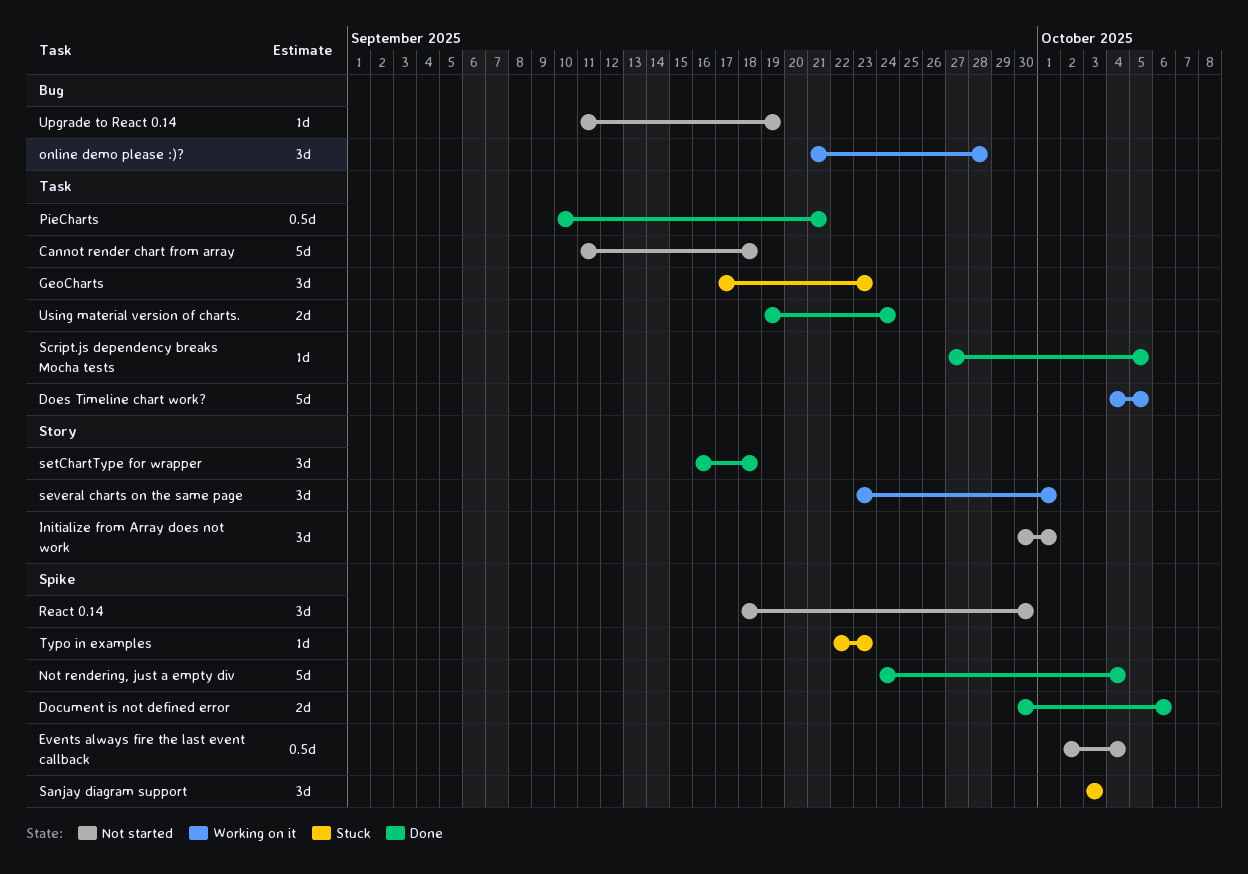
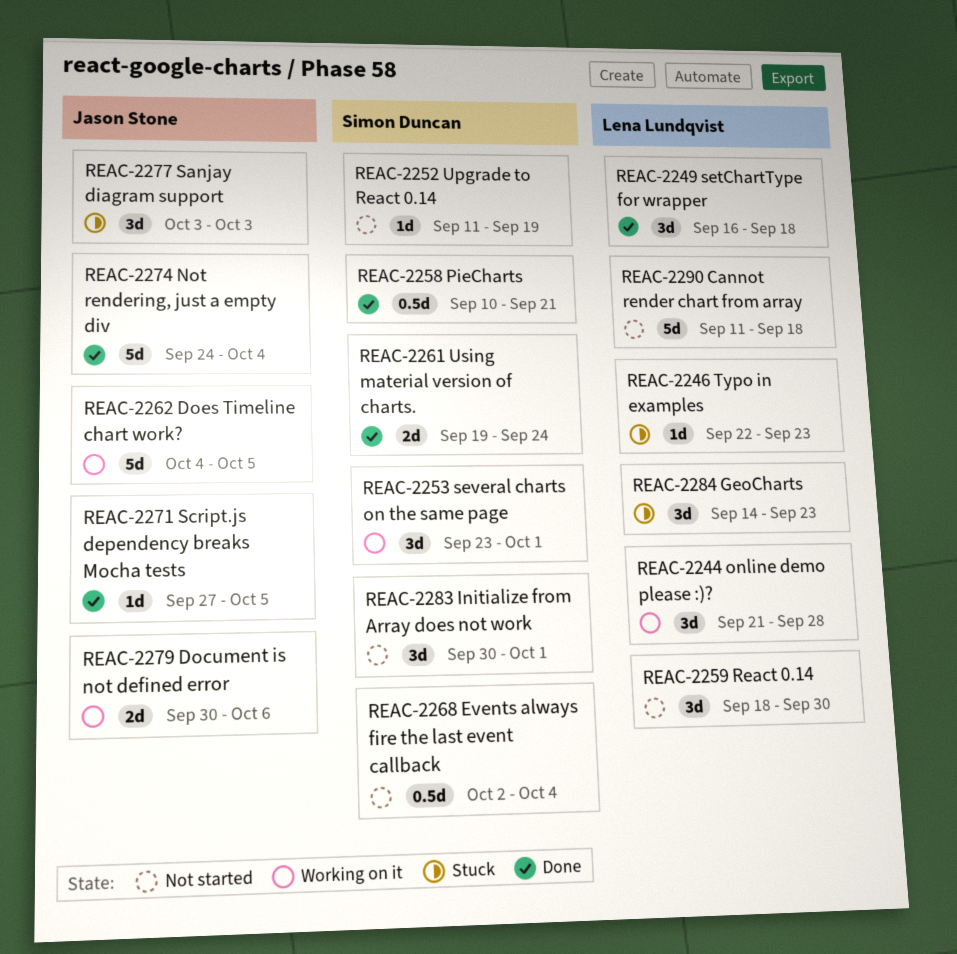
Document is not defined error, status: Done -> Working on it
GeoCharts, start: Sep 17 -> Sep 14

